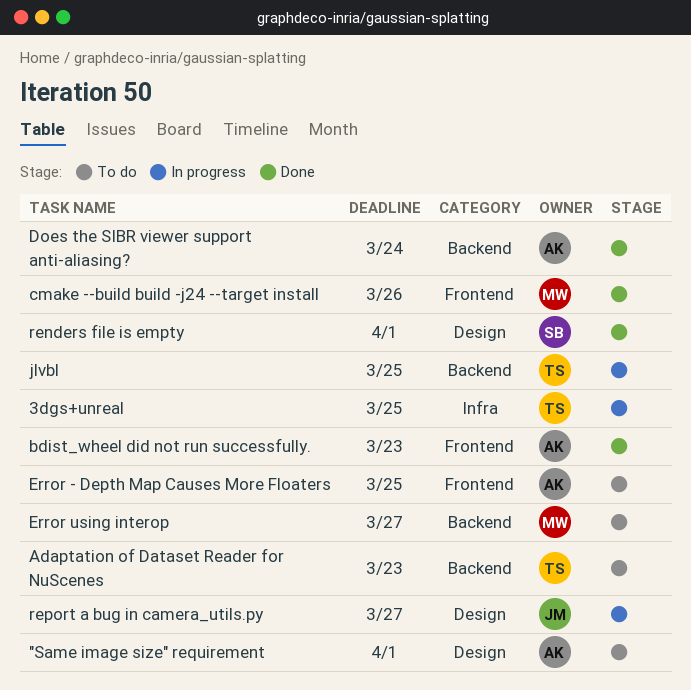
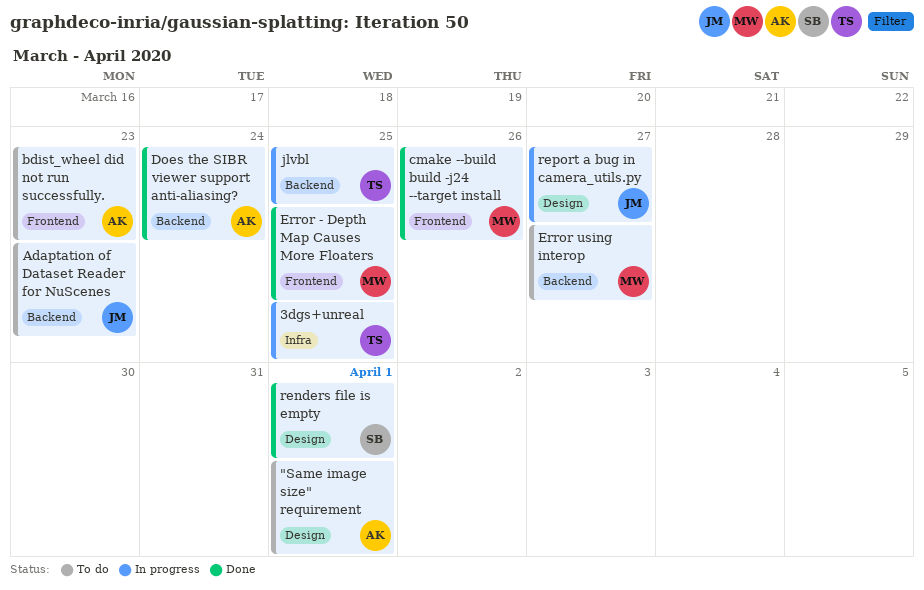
Adaptation of Dataset Reader for NuScenes, owner: TS -> JM
bdist_wheel did not run successfully., status: Done -> To do
Error - Depth Map Causes More Floaters, status: To do -> Done
Error - Depth Map Causes More Floaters, owner: AK -> MW

